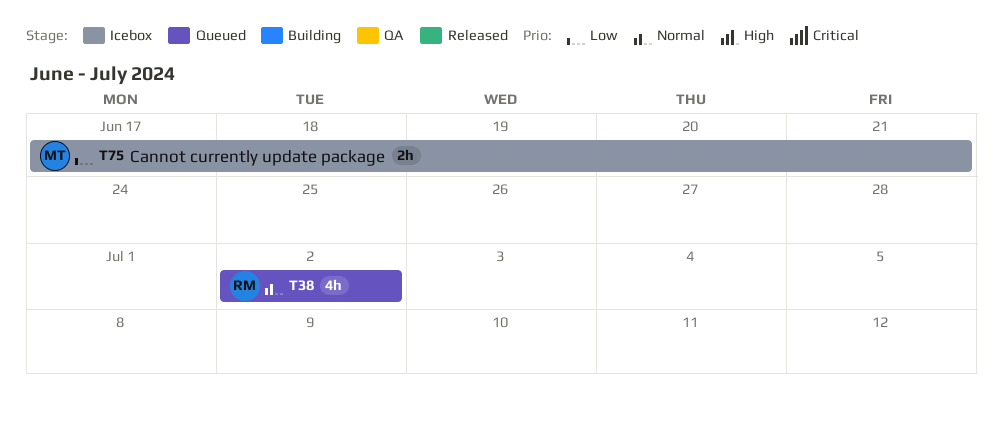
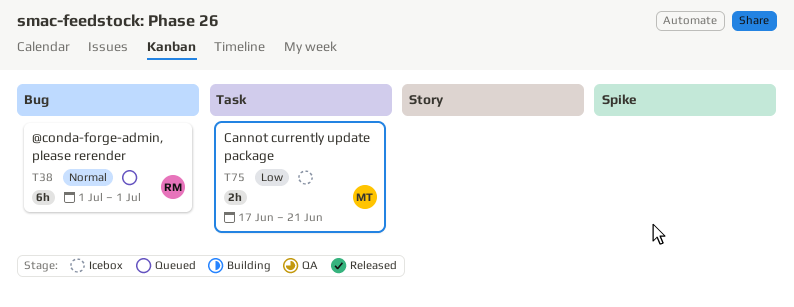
T38, estimate: 4h -> 6h
T38, start: Jul 2 -> Jul 1
T38, due: Jul 2 -> Jul 1

